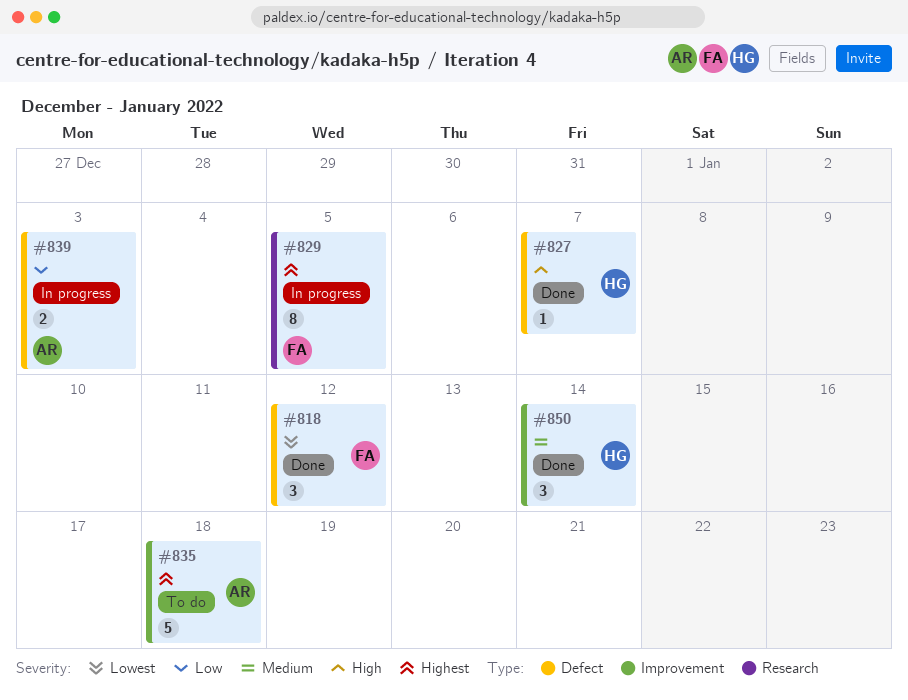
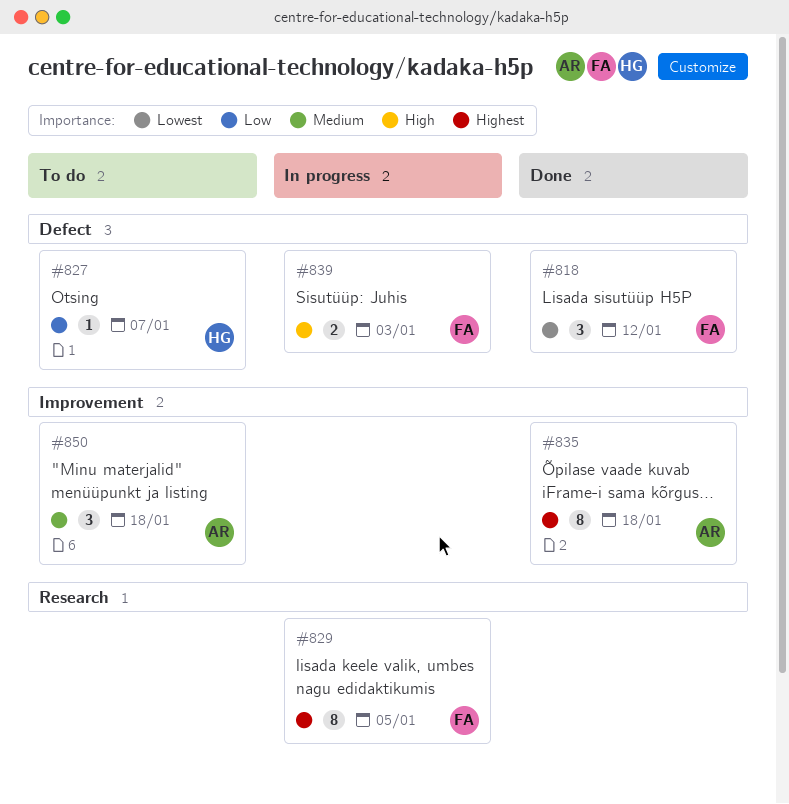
#827, status: Done -> To do
#827, priority: High -> Low
#835, status: To do -> Done
#835, estimate: 5 -> 8
#839, owner: AR -> FA
#839, priority: Low -> High
#850, status: Done -> To do
#850, owner: HG -> AR
#850, due: Jan 14 -> Jan 18

